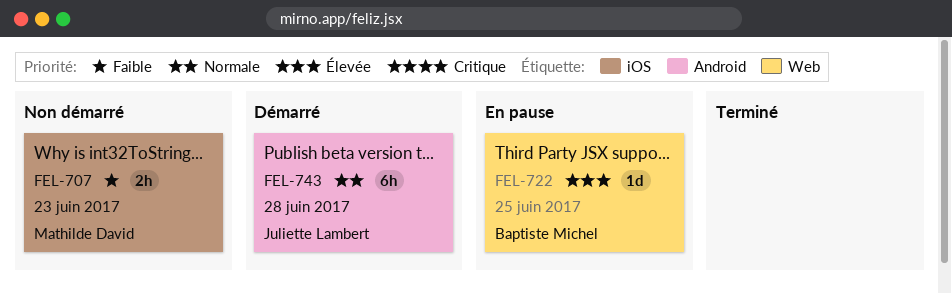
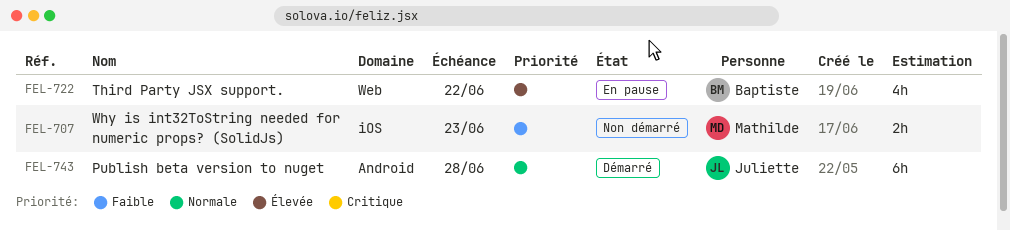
FEL-722, estimate: 1d -> 4h
FEL-722, due: Jun 25 -> Jun 22

